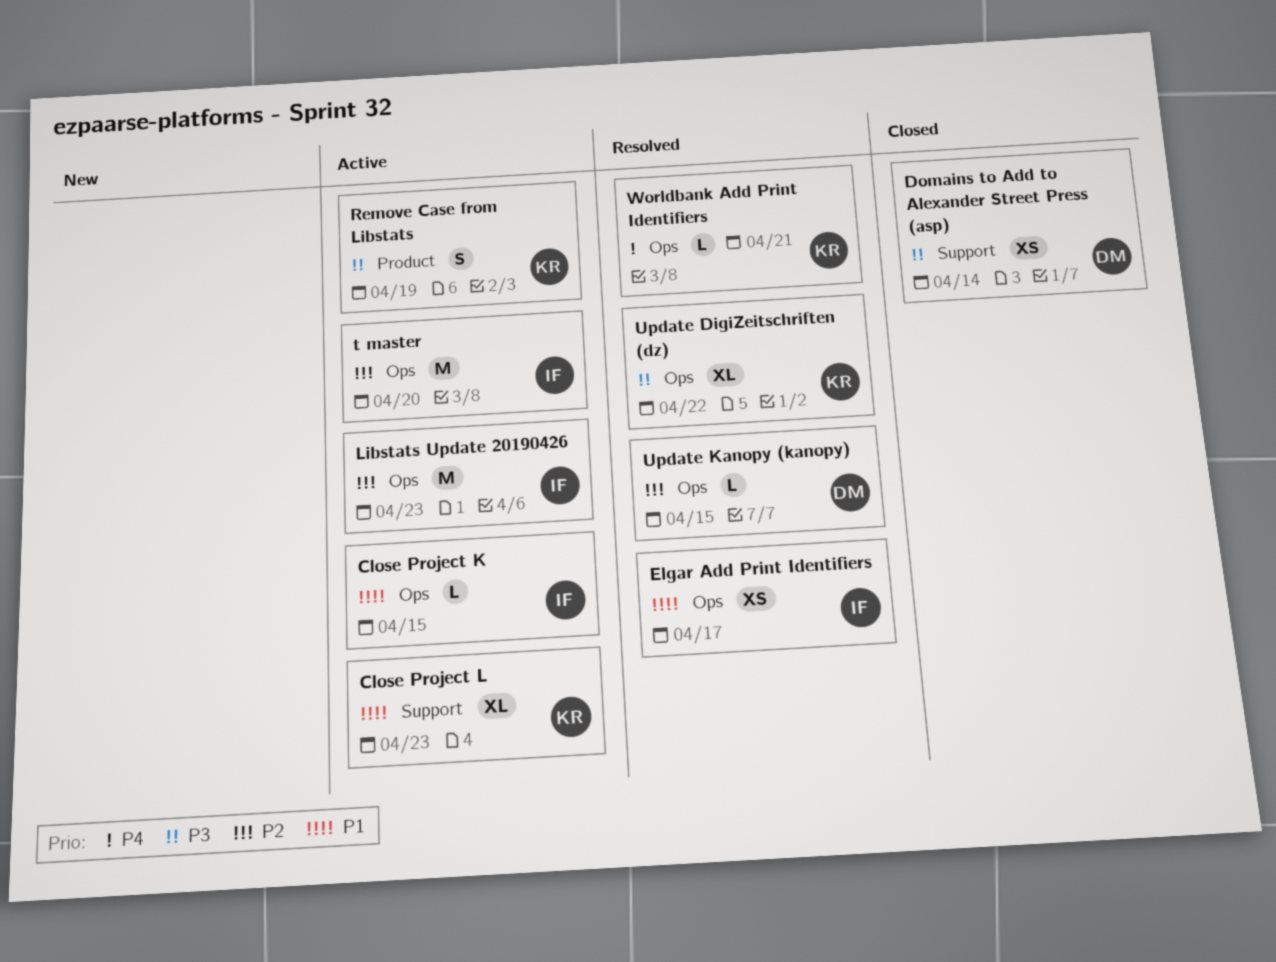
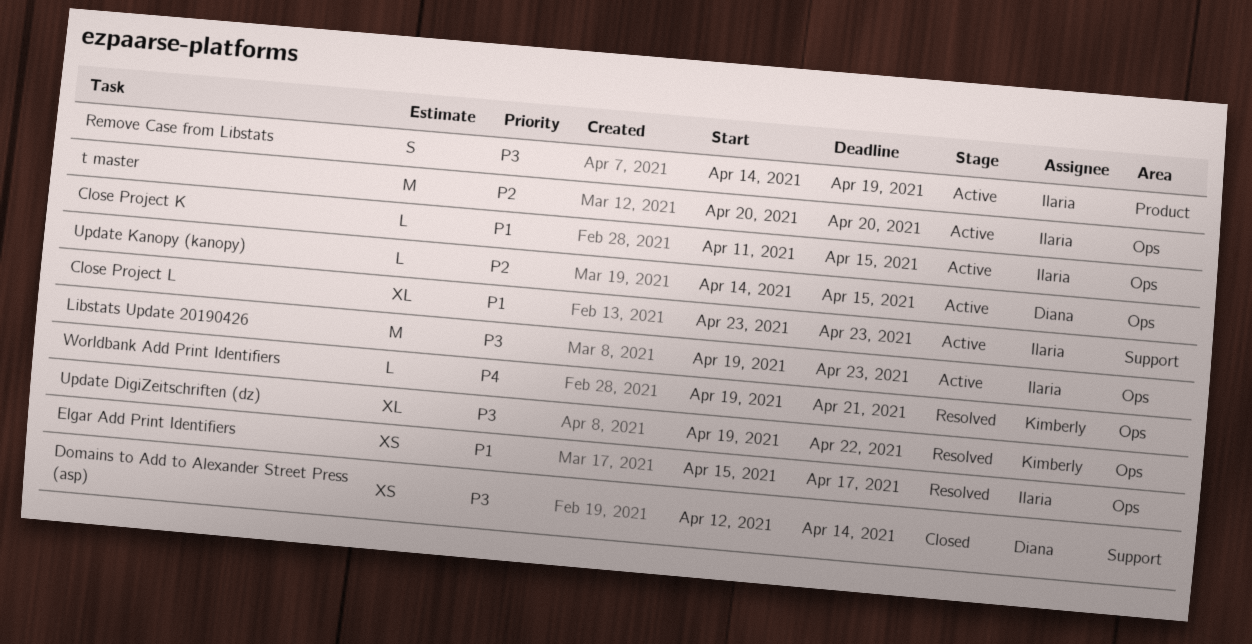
Close Project L, owner: Kimberly -> Ilaria
Libstats Update 20190426, priority: P2 -> P3
Remove Case from Libstats, owner: Kimberly -> Ilaria
Update Kanopy (kanopy), status: Resolved -> Active

